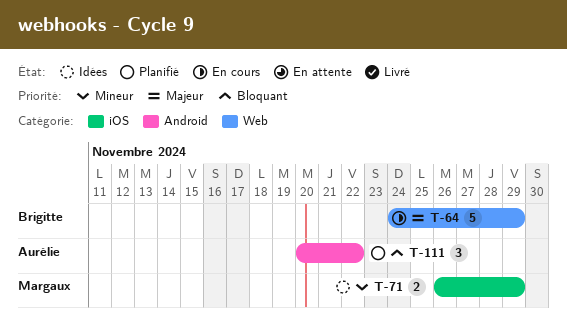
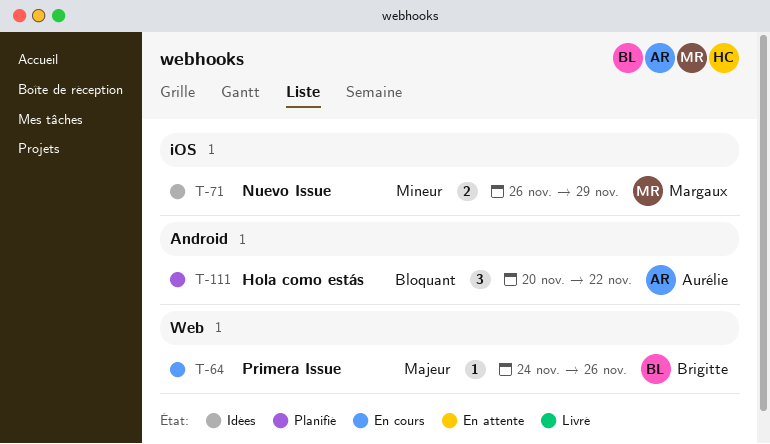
T-64, estimate: 5 -> 1
T-64, due: Nov 29 -> Nov 26

